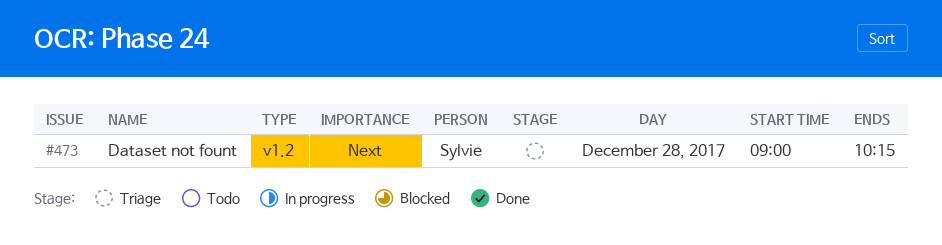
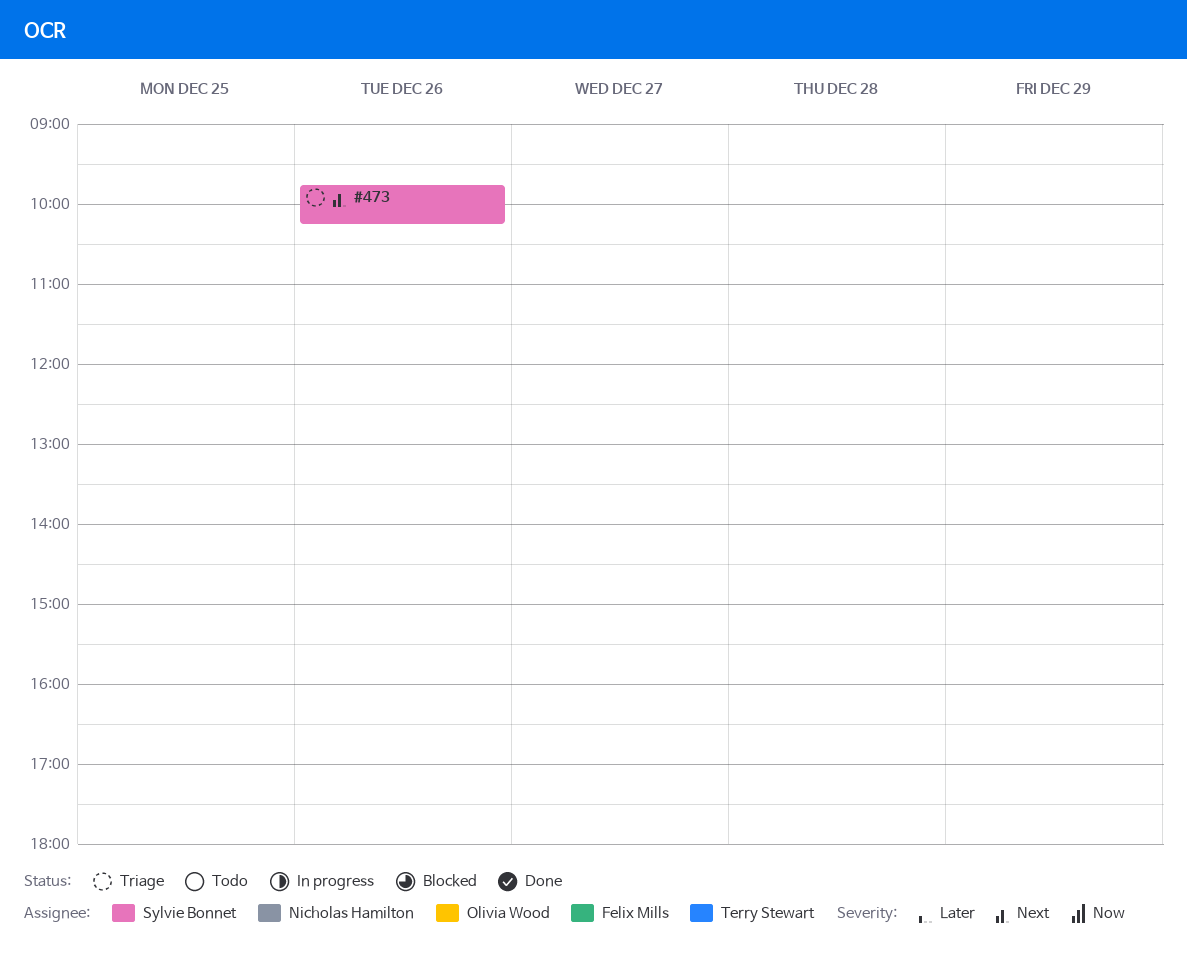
#473, day: Dec 28 -> Dec 26
#473, begins: 09:00 -> 09:45

